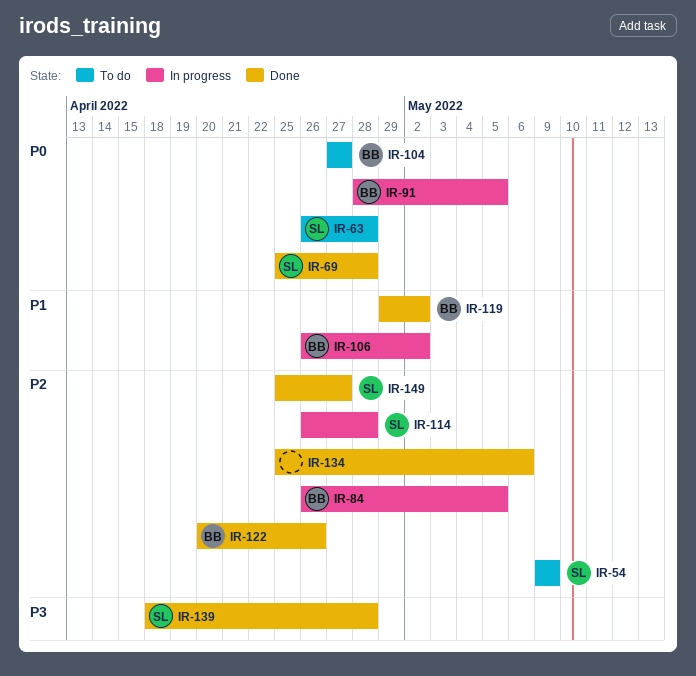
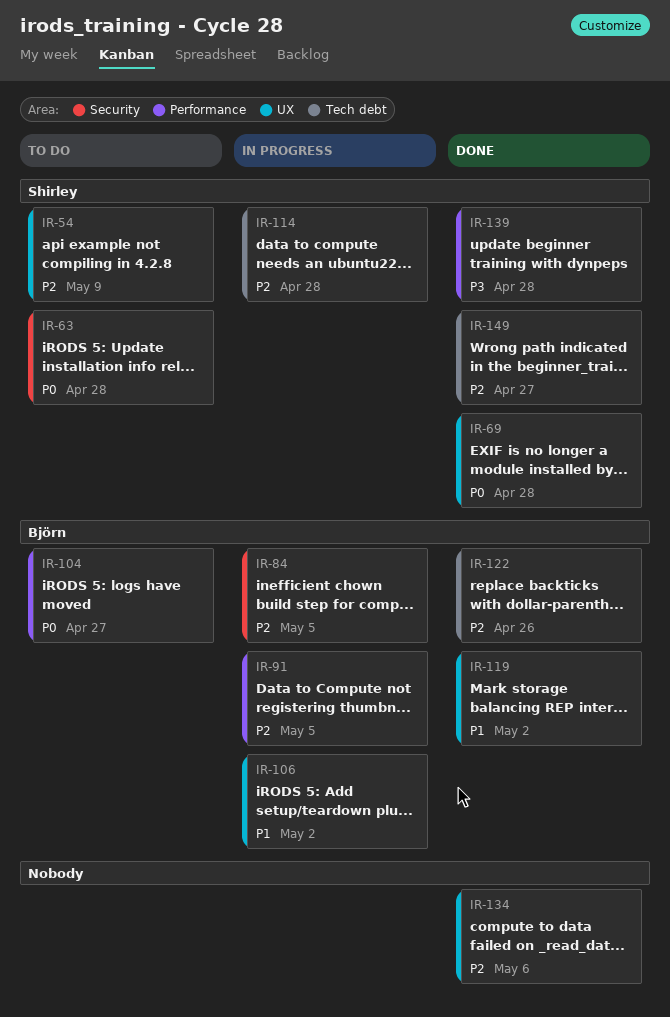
IR-91, priority: P0 -> P2

